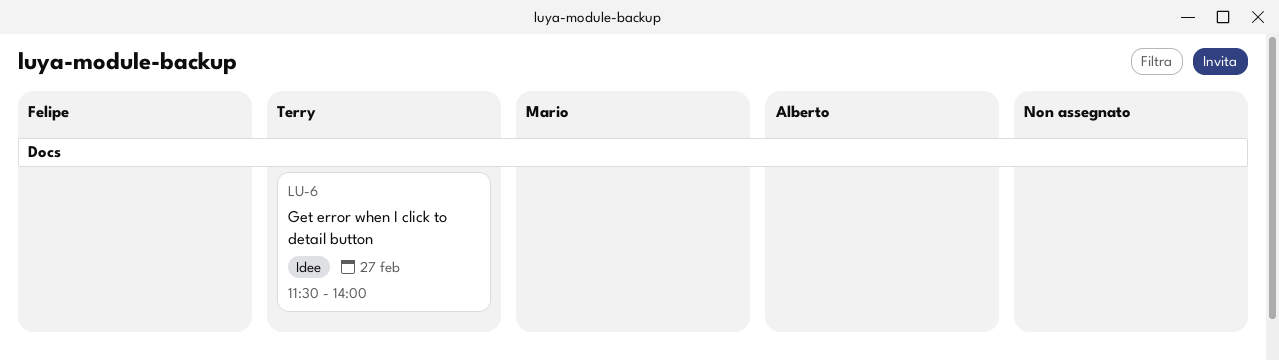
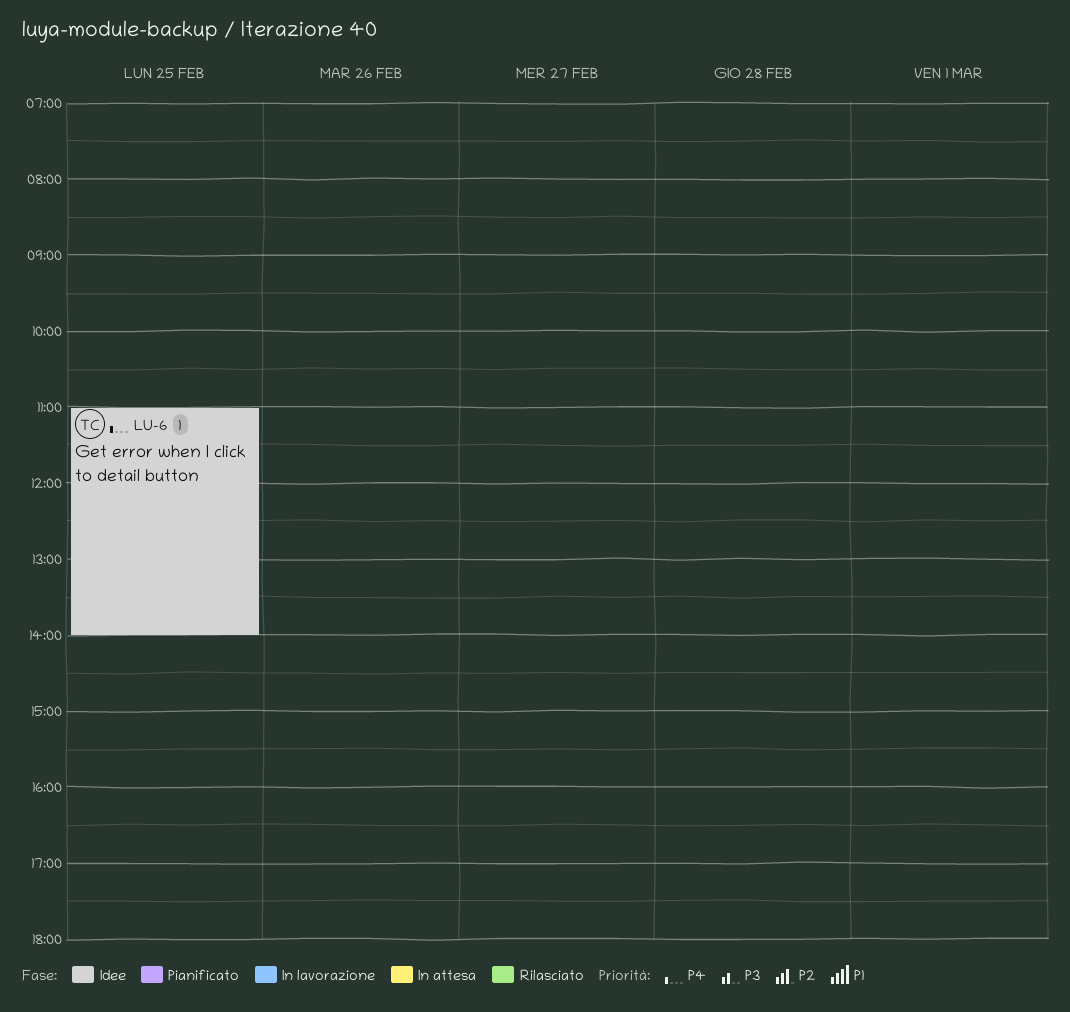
LU-6, day: Feb 27 -> Feb 25
LU-6, begins: 11:30 -> 11:00

